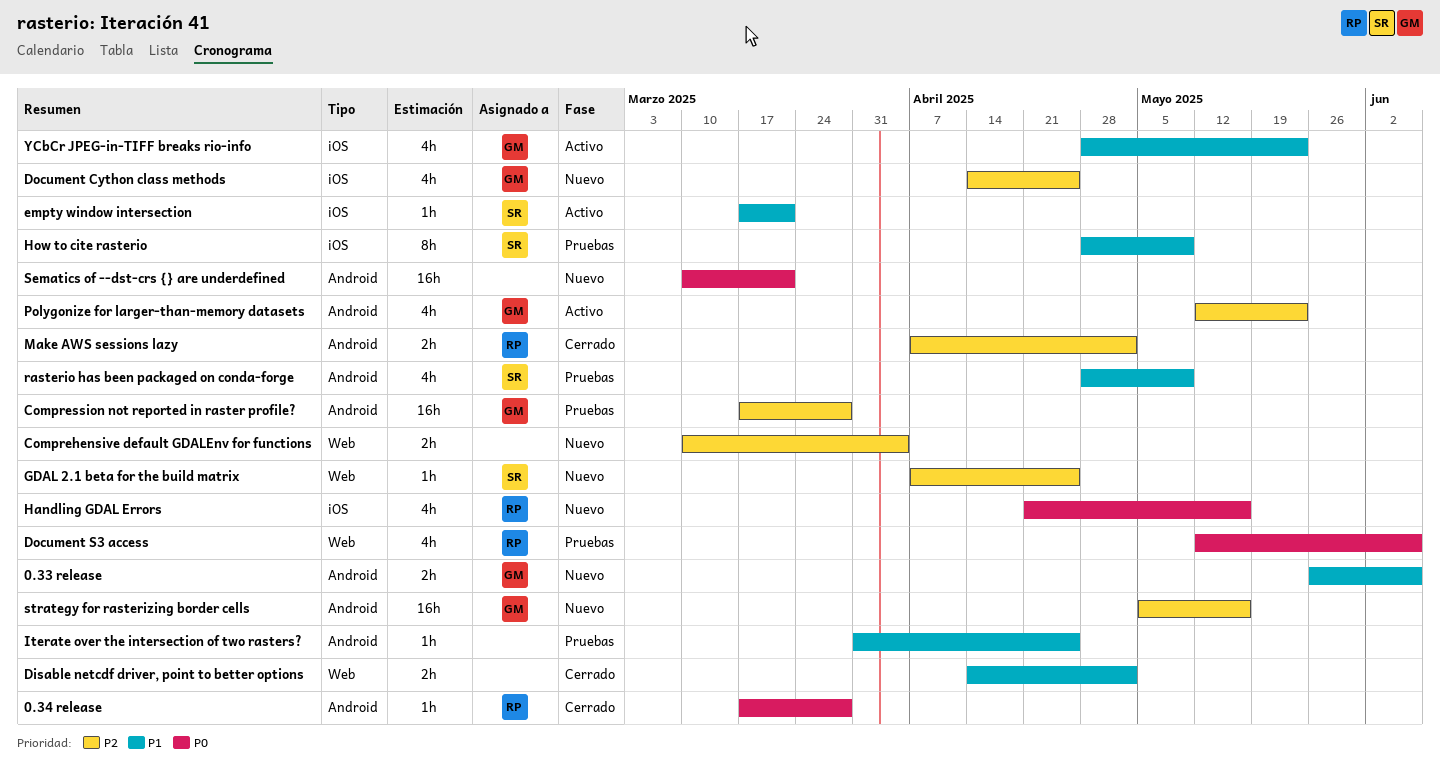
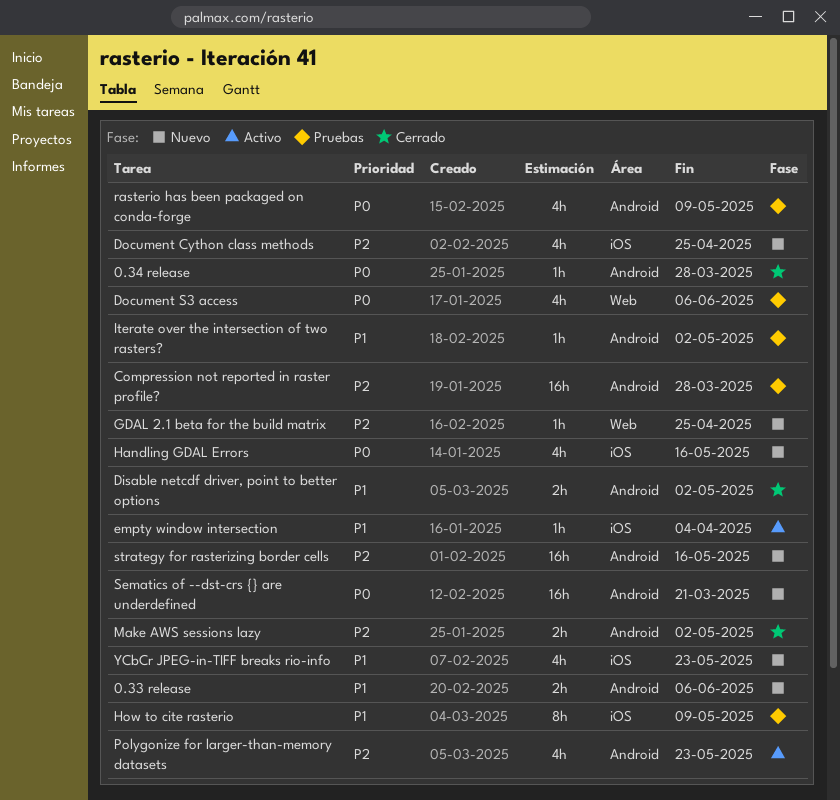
Comprehensive default GDALEnv for functions: present -> none
Disable netcdf driver, point to better options, label: Web -> Android
empty window intersection, due: Mar 21 -> Apr 4
Iterate over the intersection of two rasters?, due: Apr 25 -> May 2
rasterio has been packaged on conda-forge, priority: P1 -> P0
YCbCr JPEG-in-TIFF breaks rio-info, status: Activo -> Nuevo

